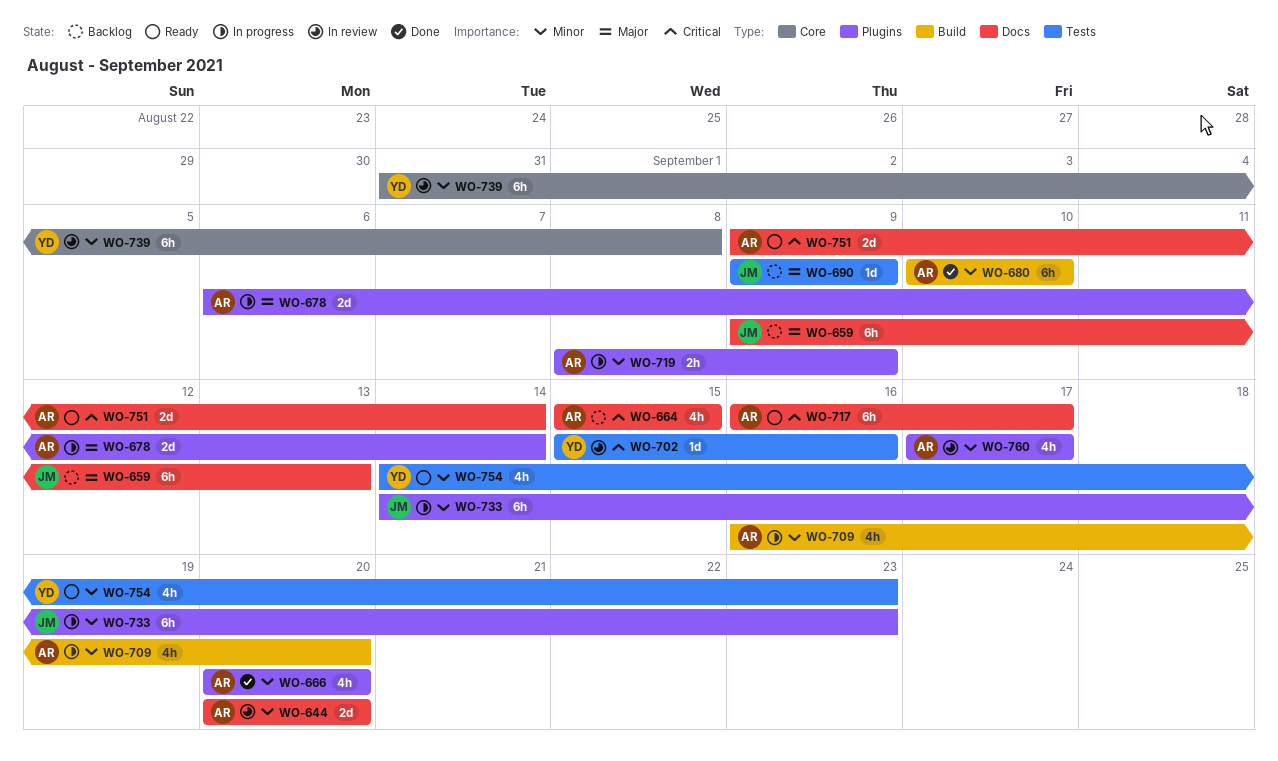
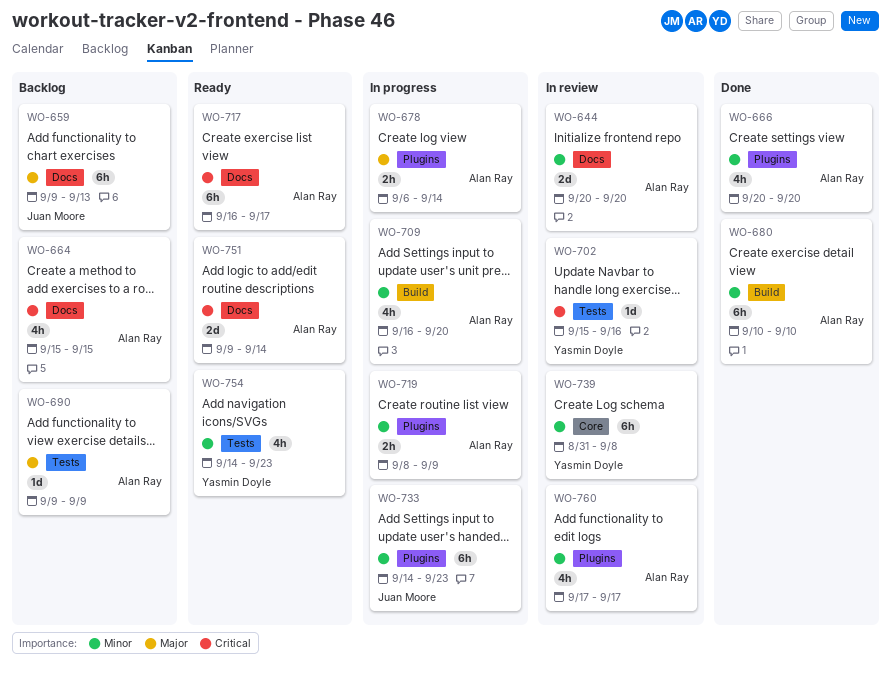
WO-678, estimate: 2d -> 2h
WO-690, owner: Juan Moore -> Alan Ray

